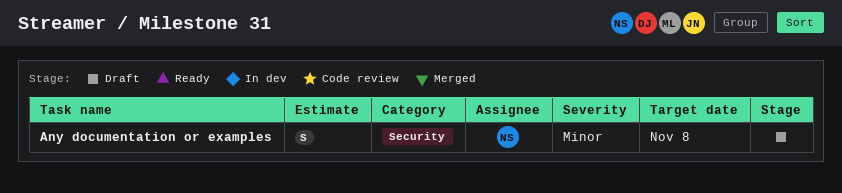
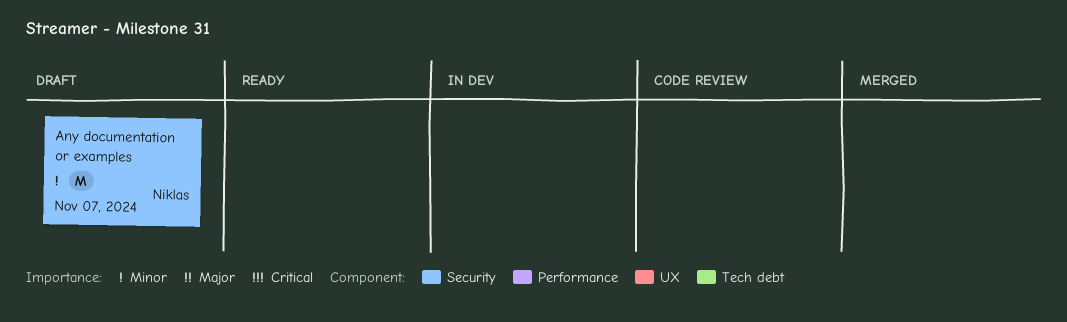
Any documentation or examples, estimate: S -> M
Any documentation or examples, due: Nov 8 -> Nov 7

